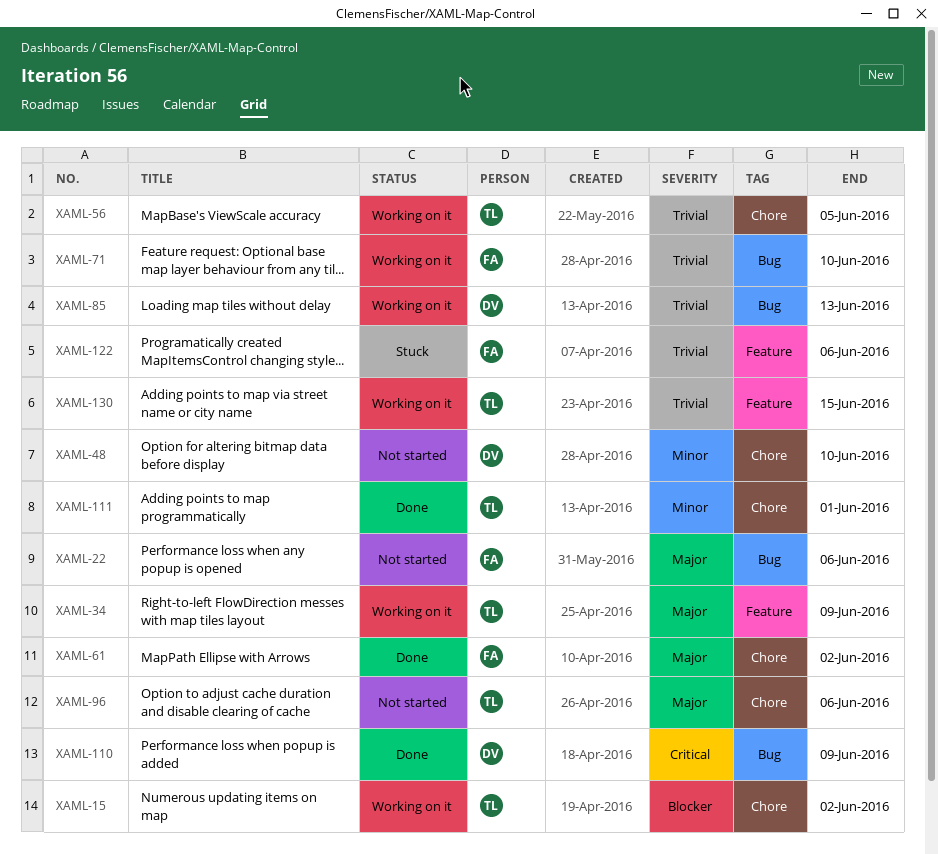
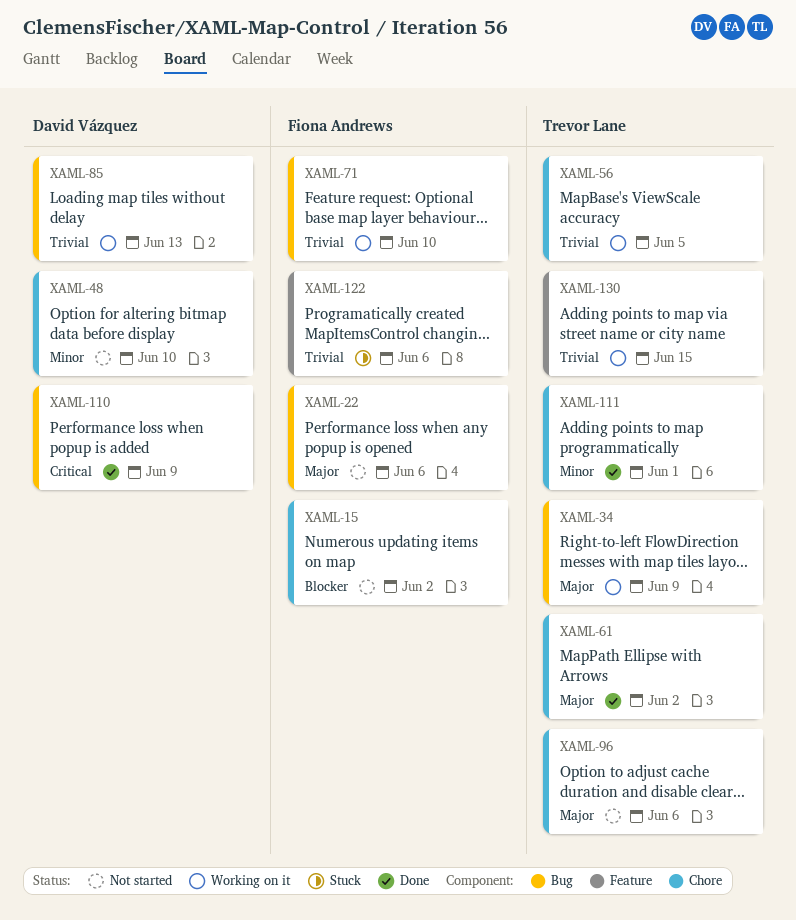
XAML-15, status: Working on it -> Not started
XAML-15, owner: Trevor Lane -> Fiona Andrews
XAML-34, label: Feature -> Bug
XAML-61, owner: Fiona Andrews -> Trevor Lane

